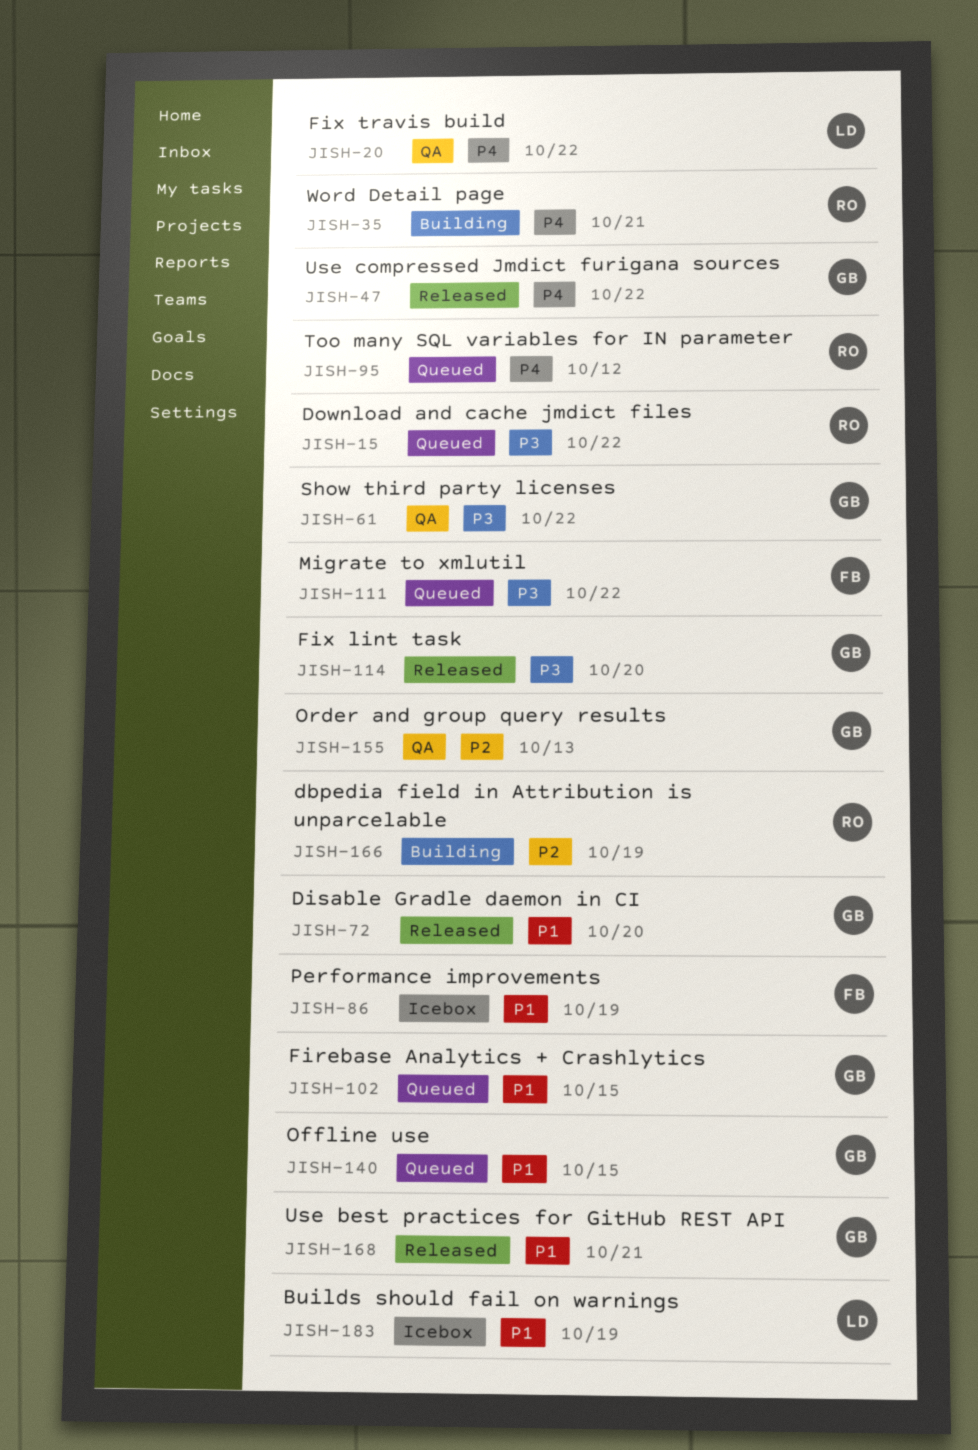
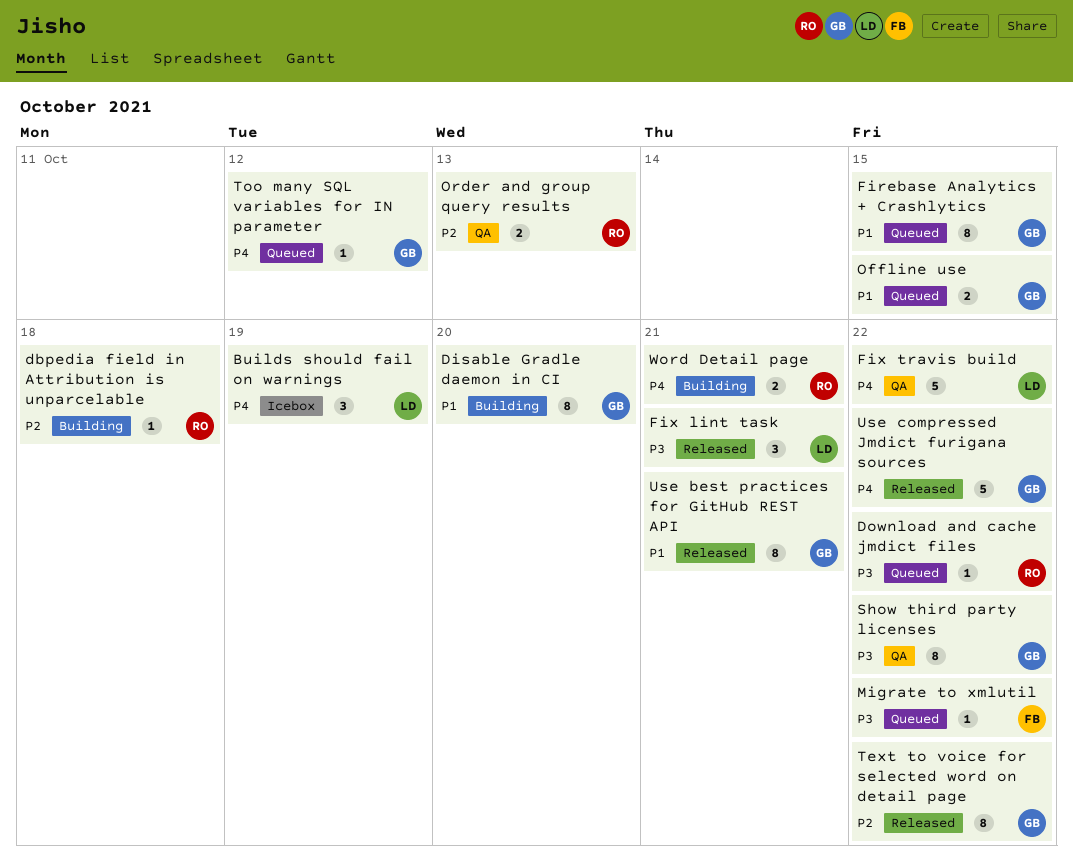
Builds should fail on warnings, priority: P1 -> P4
dbpedia field in Attribution is unparcelable, due: Oct 19 -> Oct 18
Disable Gradle daemon in CI, status: Released -> Building
Fix lint task, owner: GB -> LD
Fix lint task, due: Oct 20 -> Oct 21
Order and group query results, owner: GB -> RO
Performance improvements: present -> none
Text to voice for selected word on detail page: none -> present
Too many SQL variables for IN parameter, owner: RO -> GB

